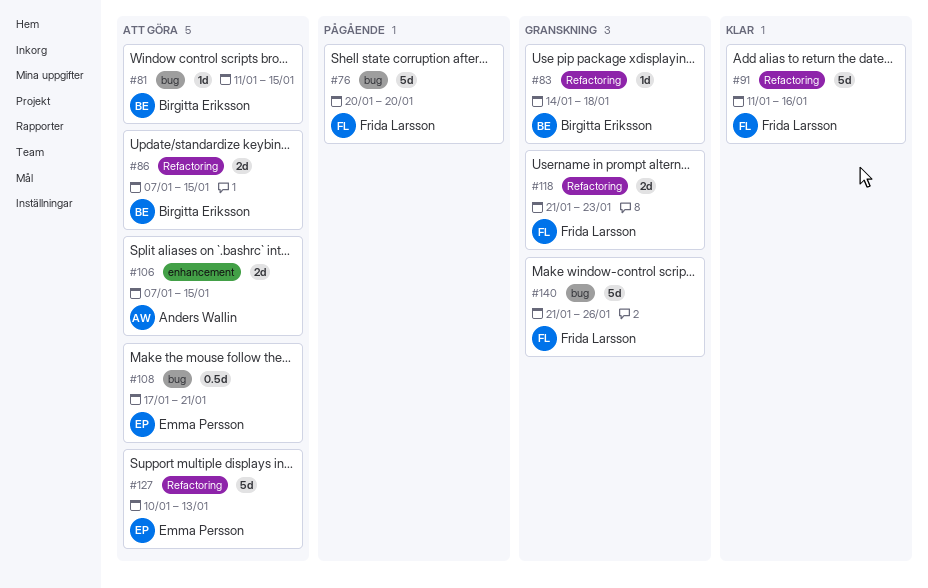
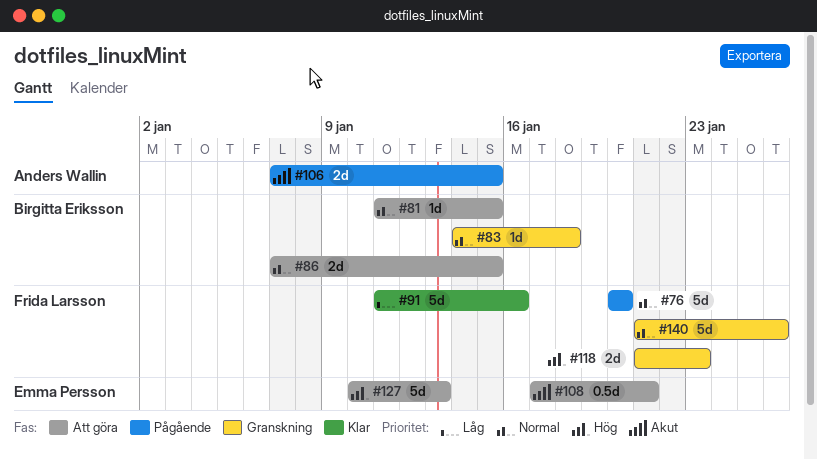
#106, status: Att göra -> Pågående

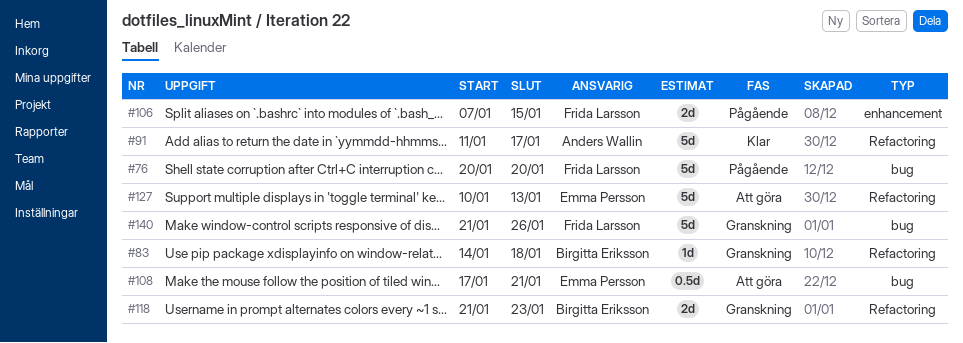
#81: present -> none
#86: present -> none
#91, owner: Frida Larsson -> Anders Wallin
#91, due: Jan 16 -> Jan 17
#106, owner: Anders Wallin -> Frida Larsson
#118, owner: Frida Larsson -> Birgitta Eriksson

